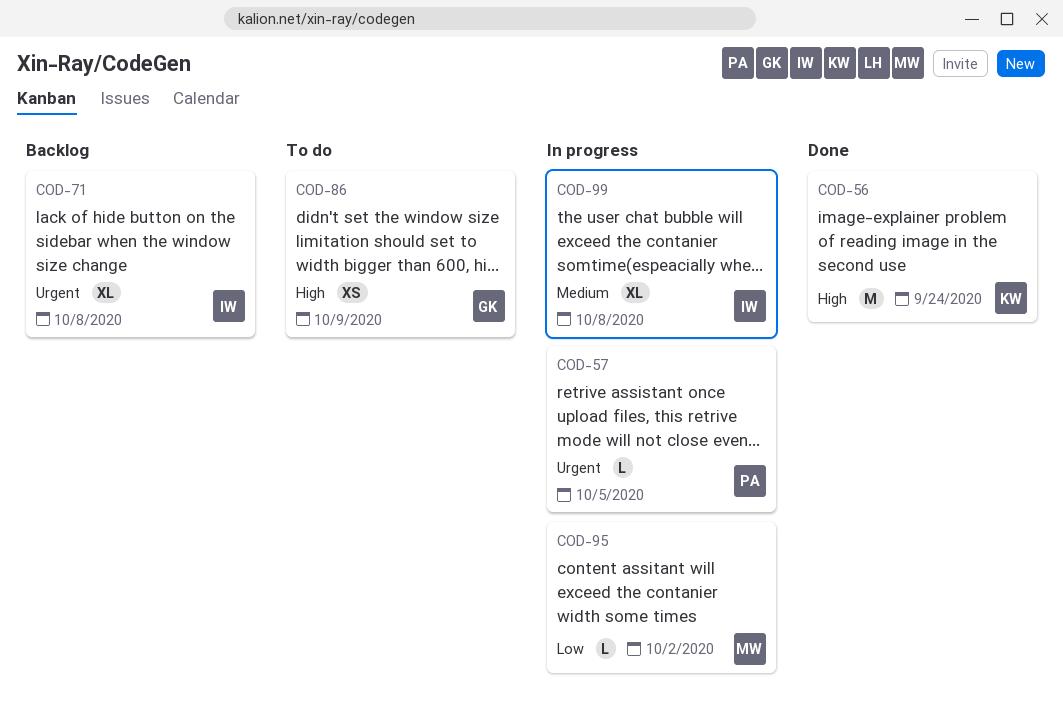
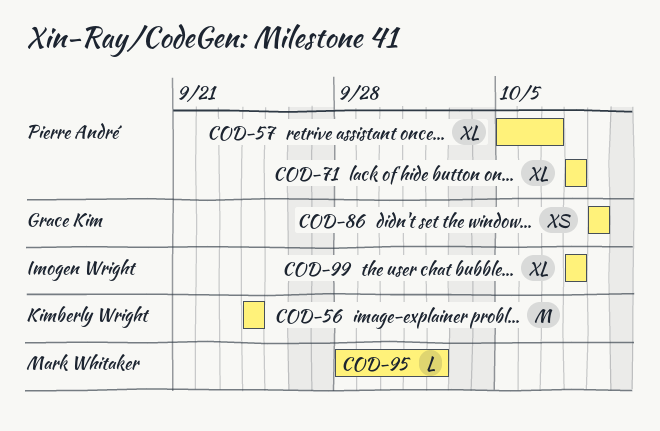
COD-57, estimate: L -> XL
COD-57, due: Oct 5 -> Oct 7
COD-71, owner: Imogen Wright -> Pierre André

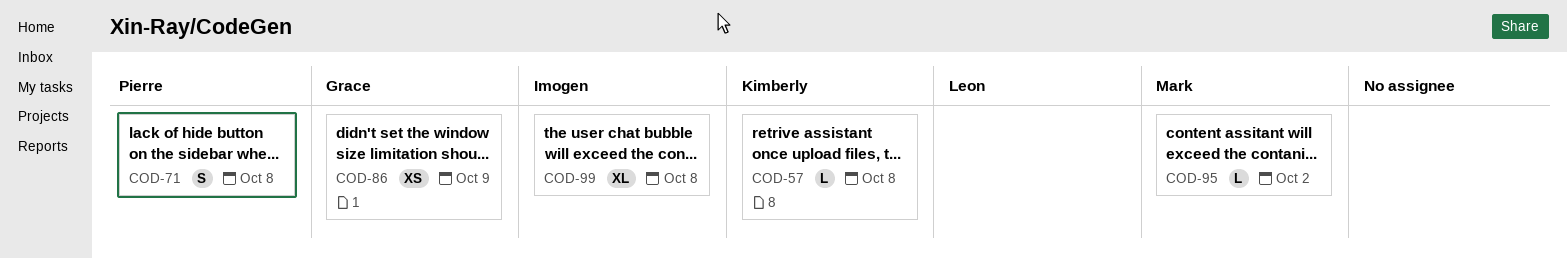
COD-56: present -> none
COD-57, owner: Pierre André -> Kimberly Wright
COD-57, estimate: XL -> L
COD-57, due: Oct 7 -> Oct 8
COD-71, estimate: XL -> S

